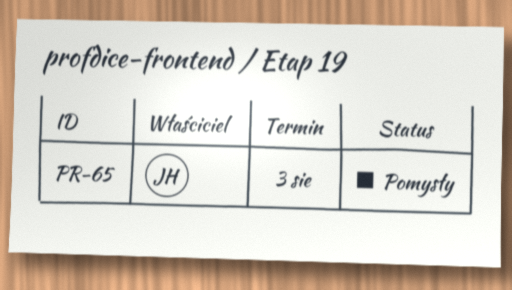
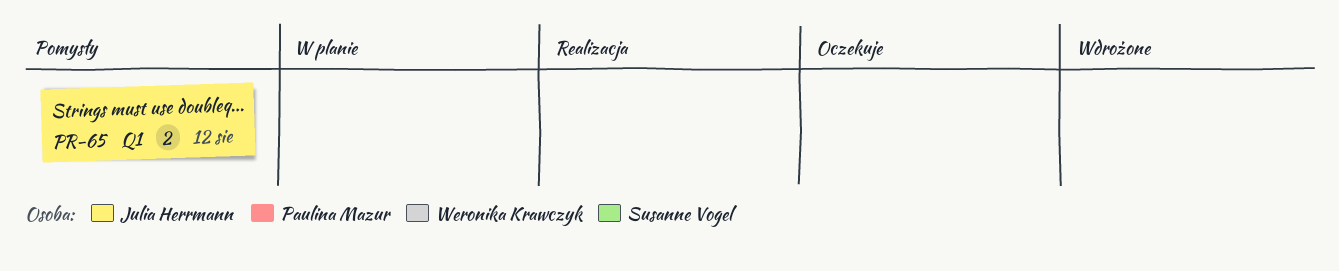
PR-65, due: Aug 3 -> Aug 12

